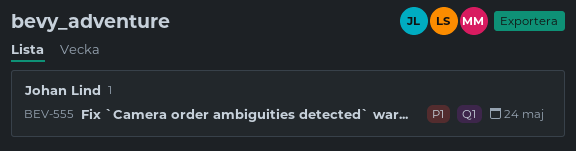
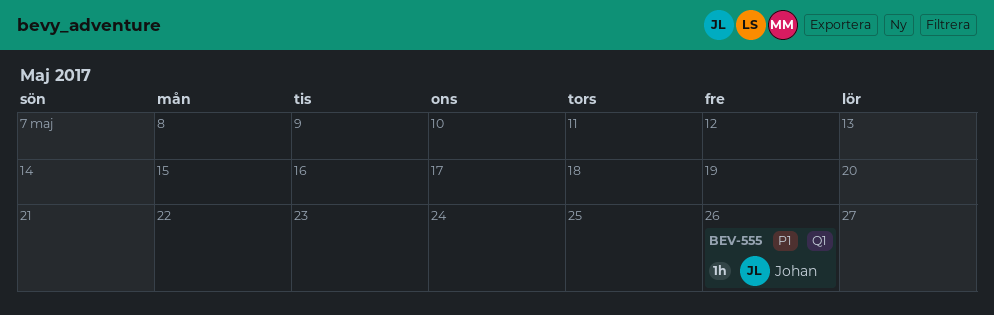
BEV-555, due: May 24 -> May 26

